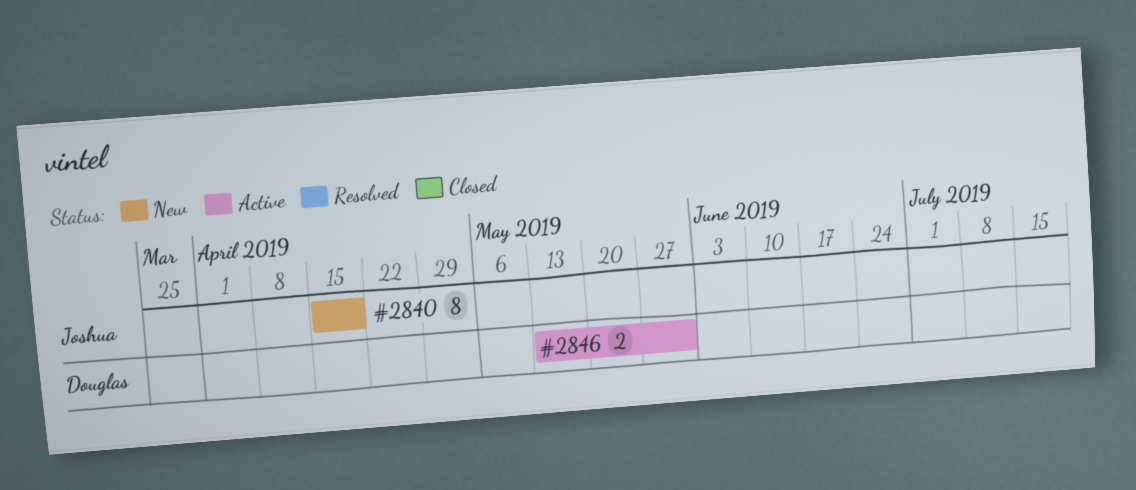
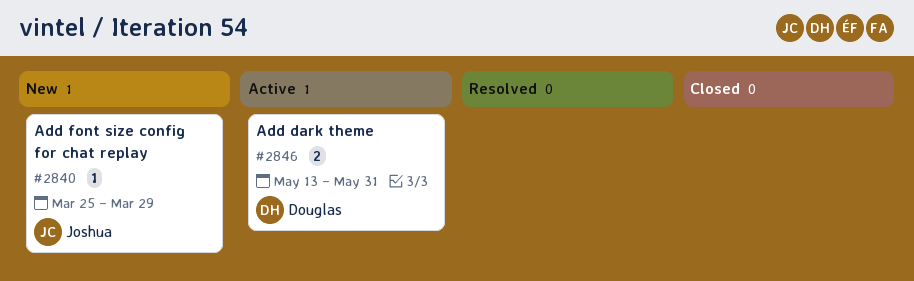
#2840, estimate: 8 -> 1
#2840, start: Apr 15 -> Mar 25
#2840, due: Apr 19 -> Mar 29

